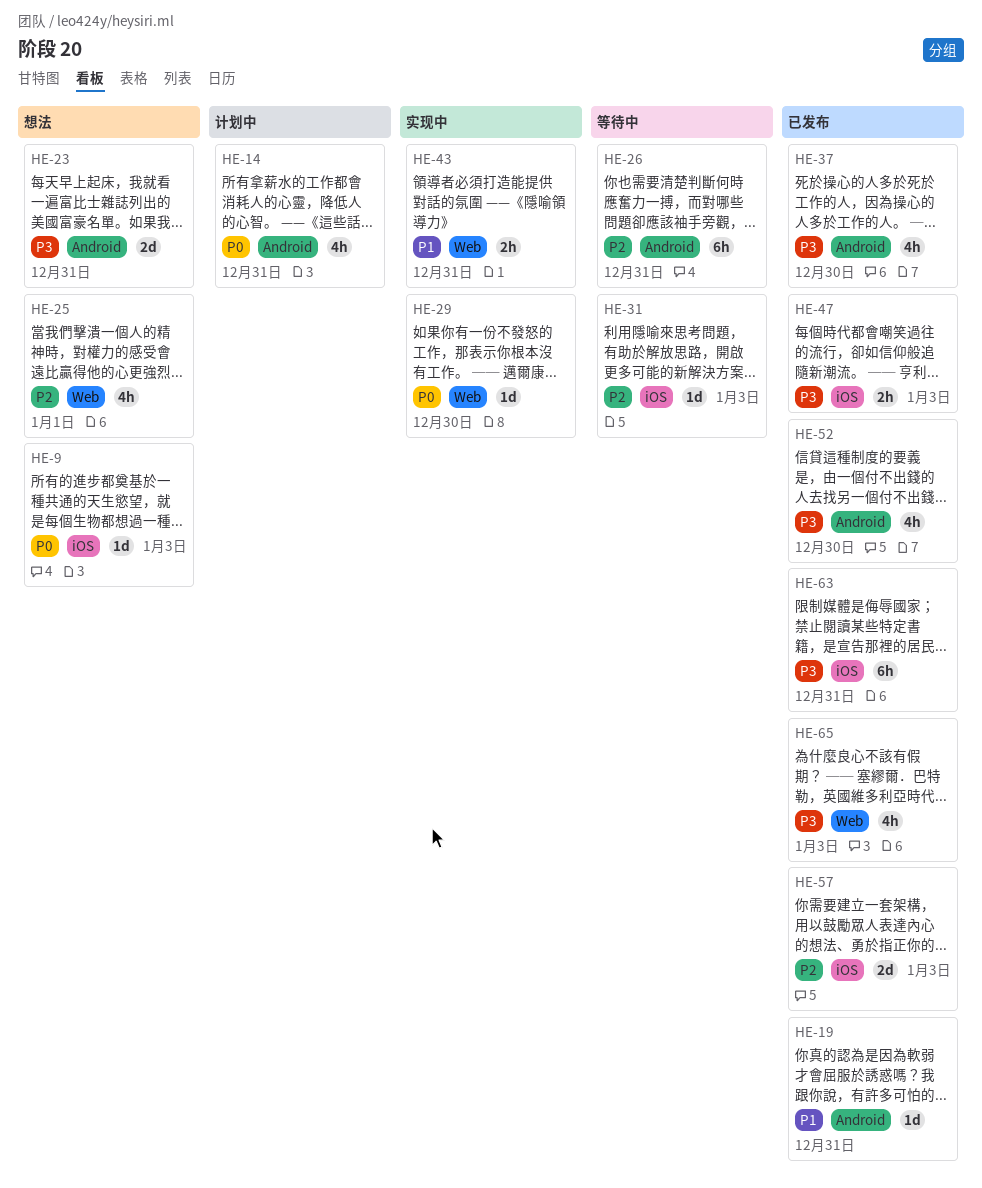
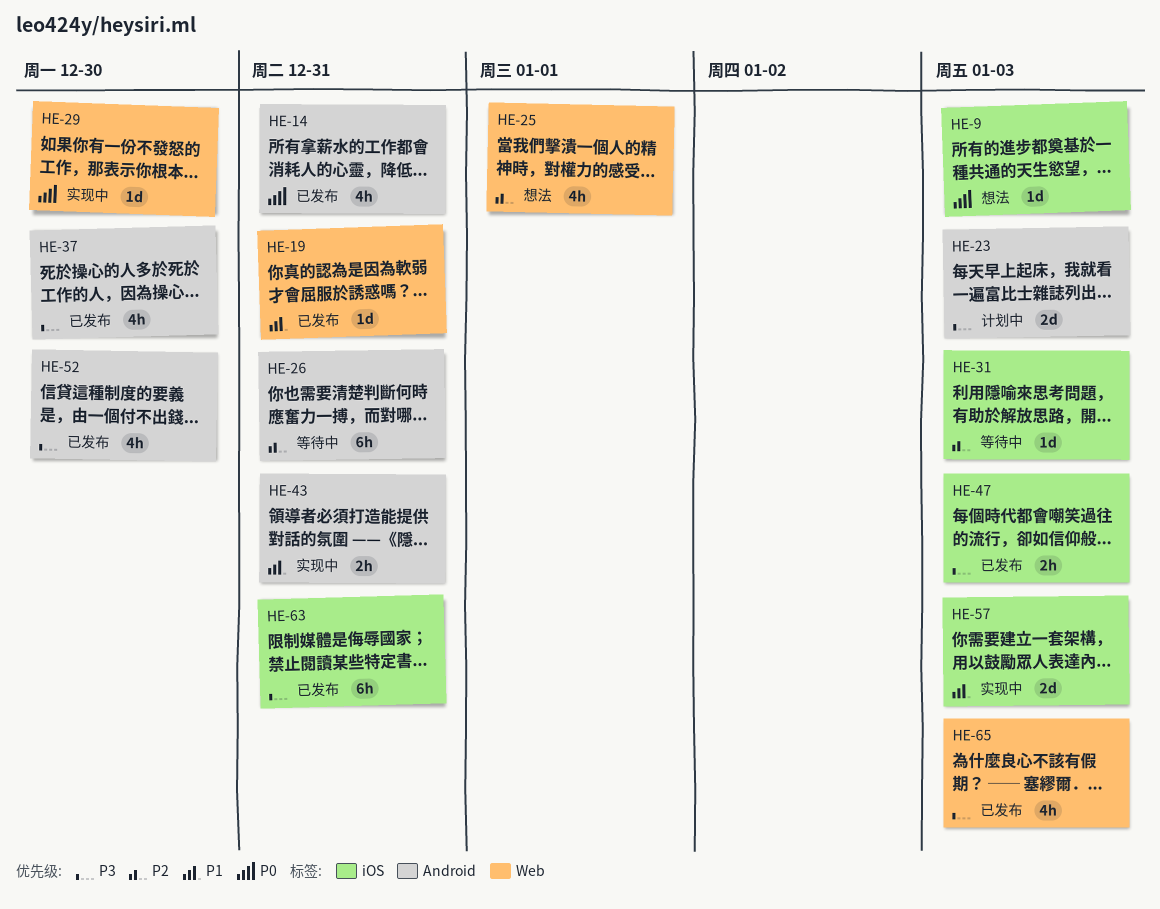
HE-14, status: 计划中 -> 已发布
HE-19, label: Android -> Web
HE-23, status: 想法 -> 计划中
HE-23, due: Dec 31 -> Jan 3
HE-43, label: Web -> Android
HE-57, status: 已发布 -> 实现中
HE-57, priority: P2 -> P1

